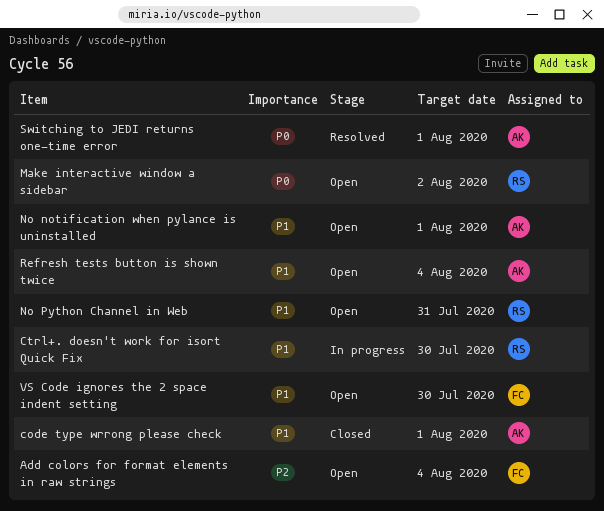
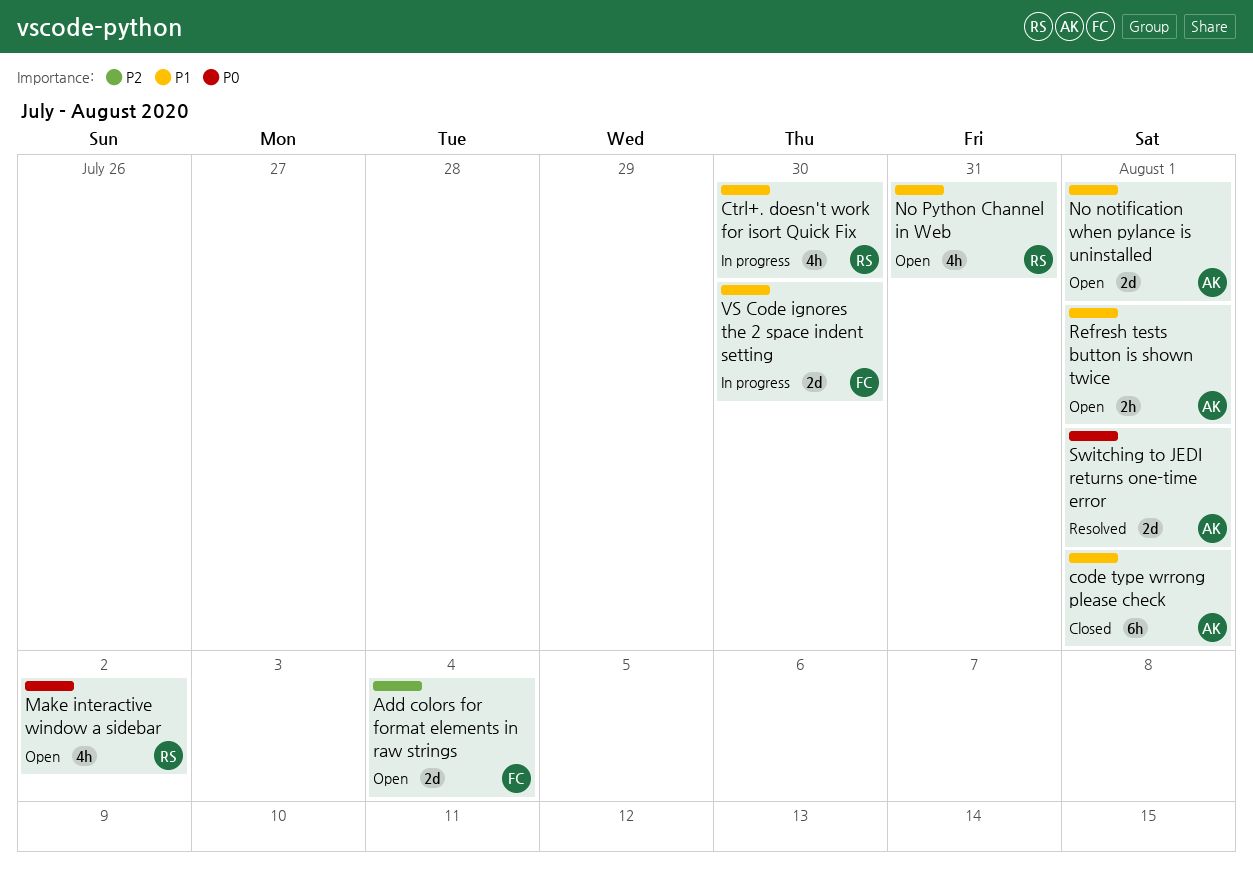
Refresh tests button is shown twice, due: Aug 4 -> Aug 1
VS Code ignores the 2 space indent setting, status: Open -> In progress

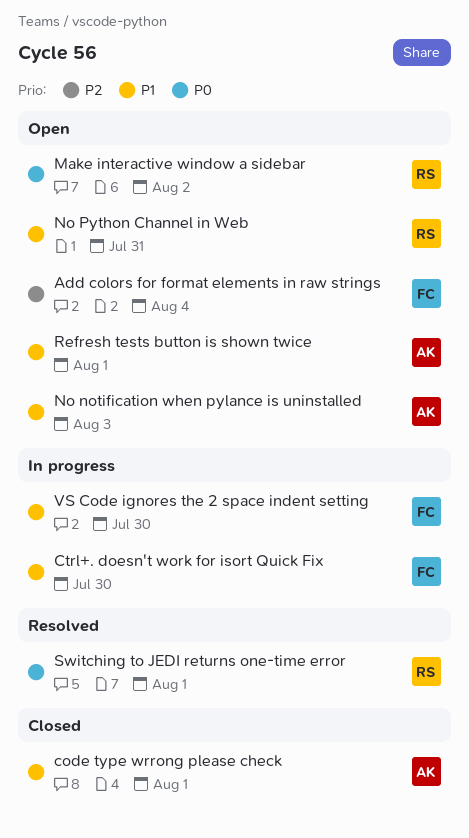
Ctrl+. doesn't work for isort Quick Fix, owner: RS -> FC
No notification when pylance is uninstalled, due: Aug 1 -> Aug 3
Switching to JEDI returns one-time error, owner: AK -> RS

